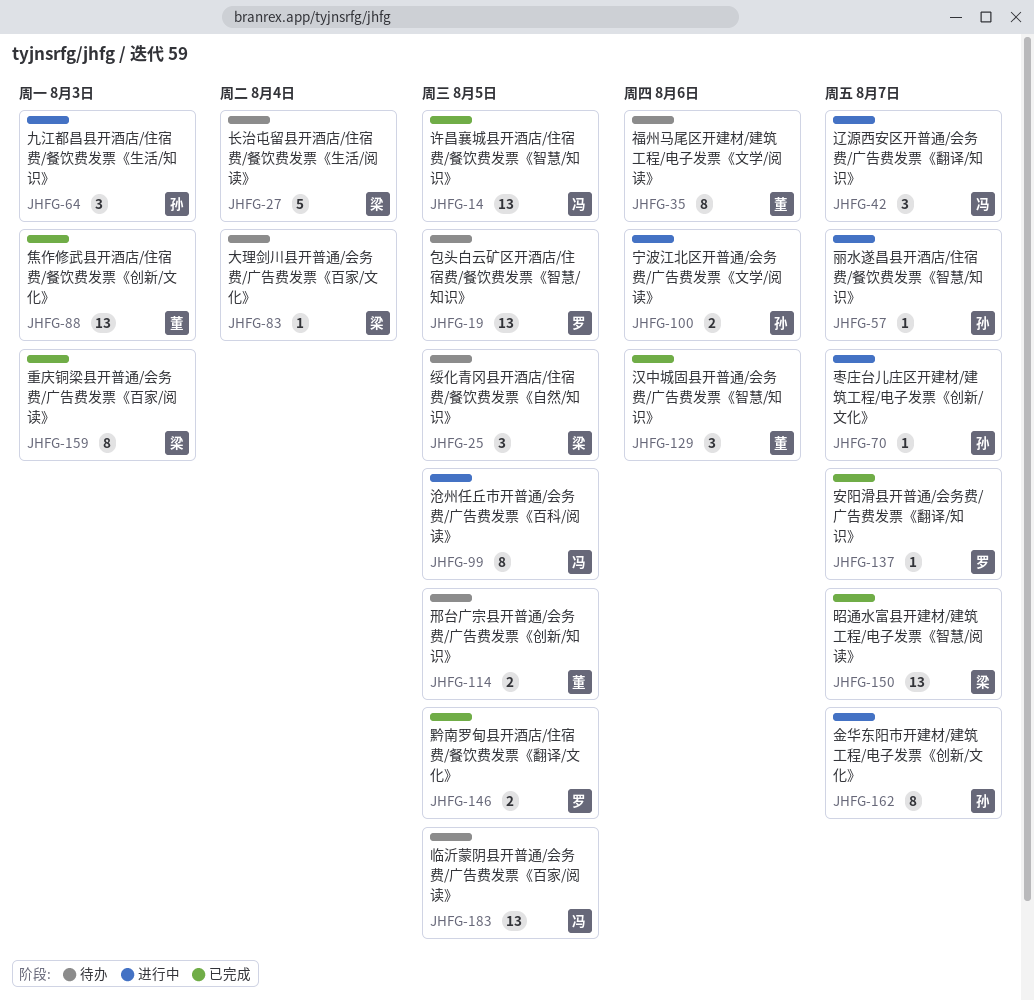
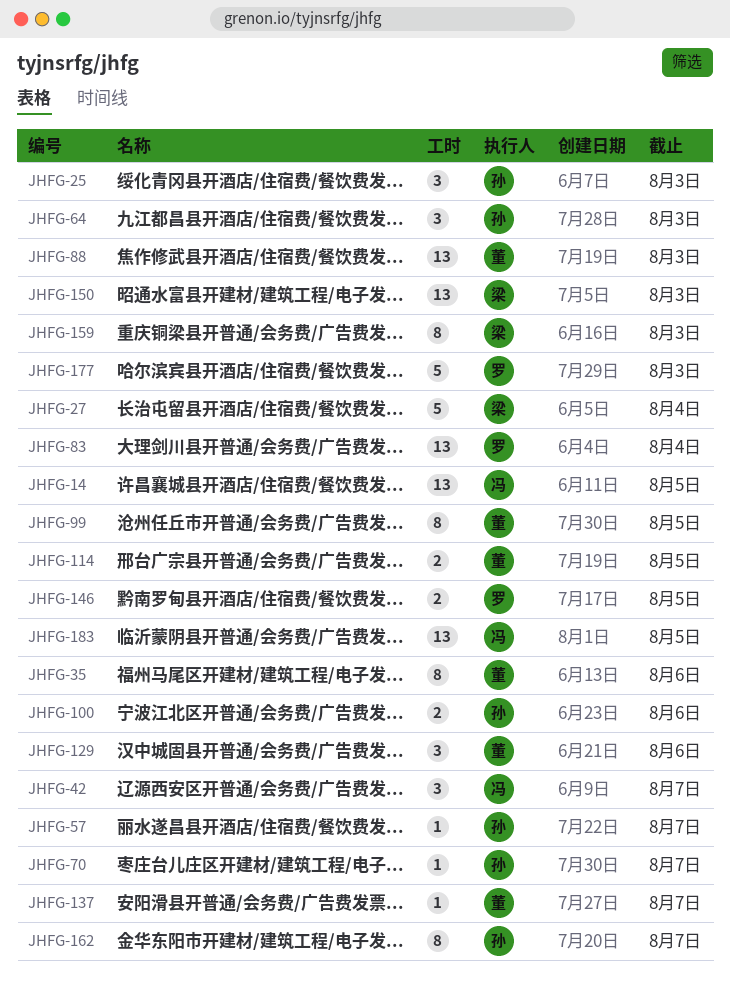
JHFG-19: present -> none
JHFG-25, owner: 梁 -> 孙
JHFG-25, due: Aug 5 -> Aug 3
JHFG-83, owner: 梁 -> 罗
JHFG-83, estimate: 1 -> 13
JHFG-99, owner: 冯 -> 董
JHFG-137, owner: 罗 -> 董
JHFG-150, due: Aug 7 -> Aug 3
JHFG-177: none -> present

